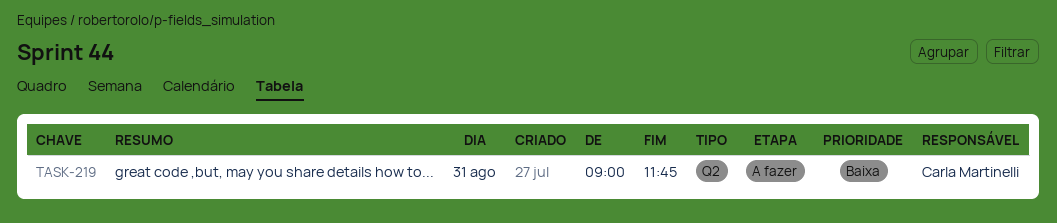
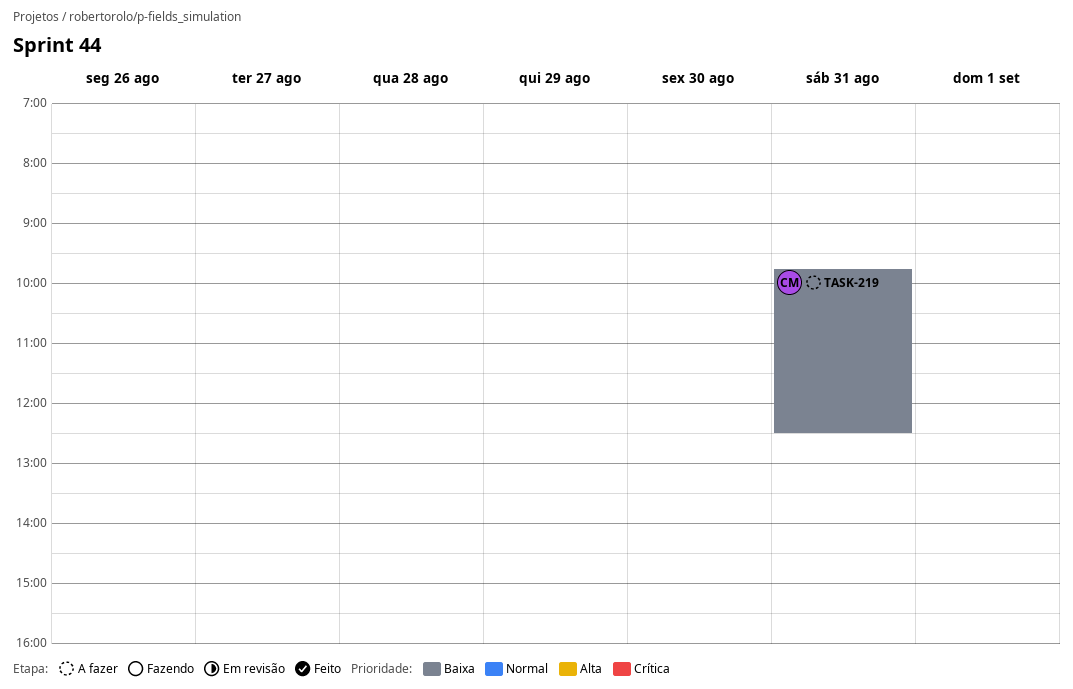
TASK-219, begins: 09:00 -> 09:45
TASK-219, ends: 11:45 -> 12:30

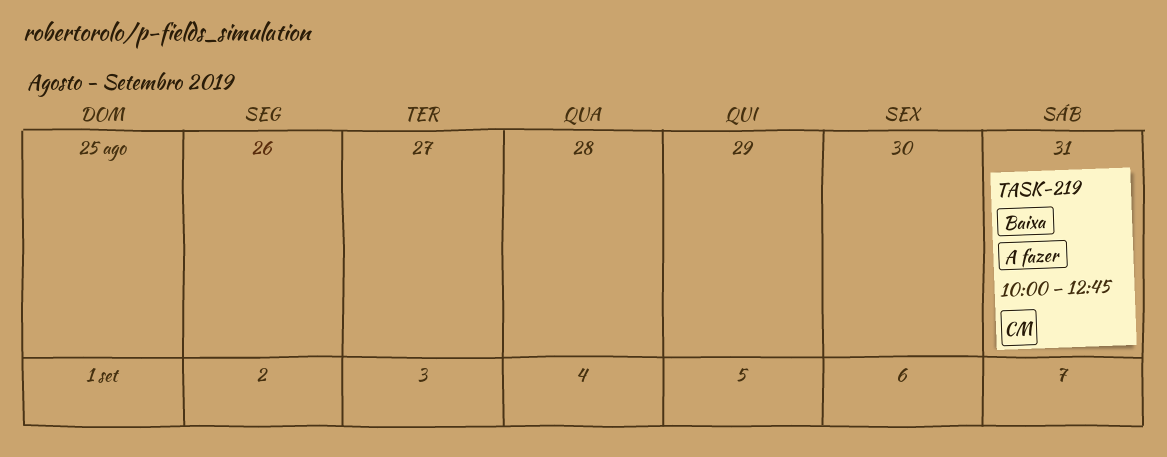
TASK-219, begins: 09:45 -> 10:00
TASK-219, ends: 12:30 -> 12:45

